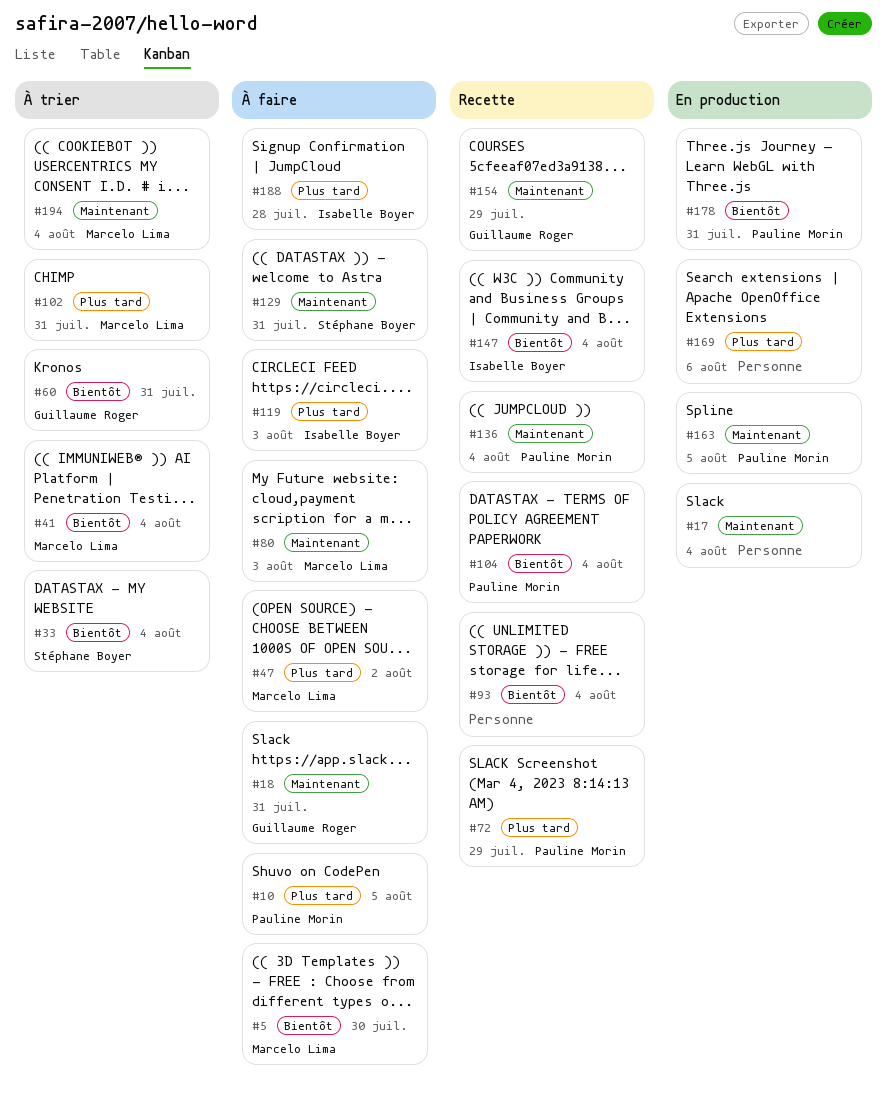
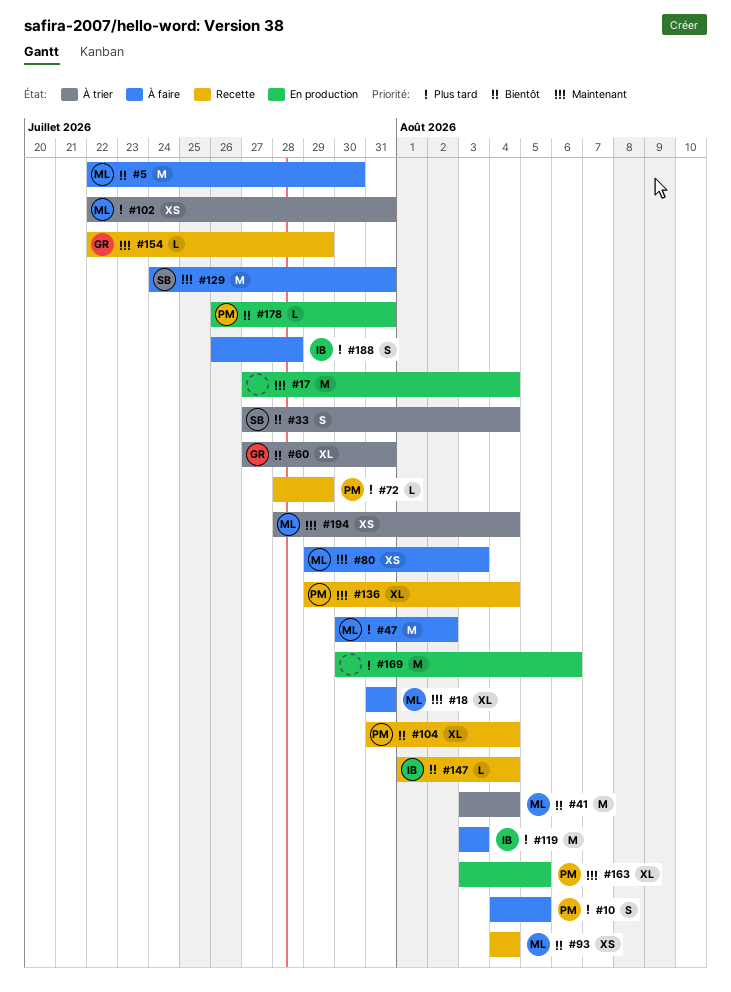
#18, owner: Guillaume Roger -> Marcelo Lima
#93, owner: none -> Marcelo Lima

